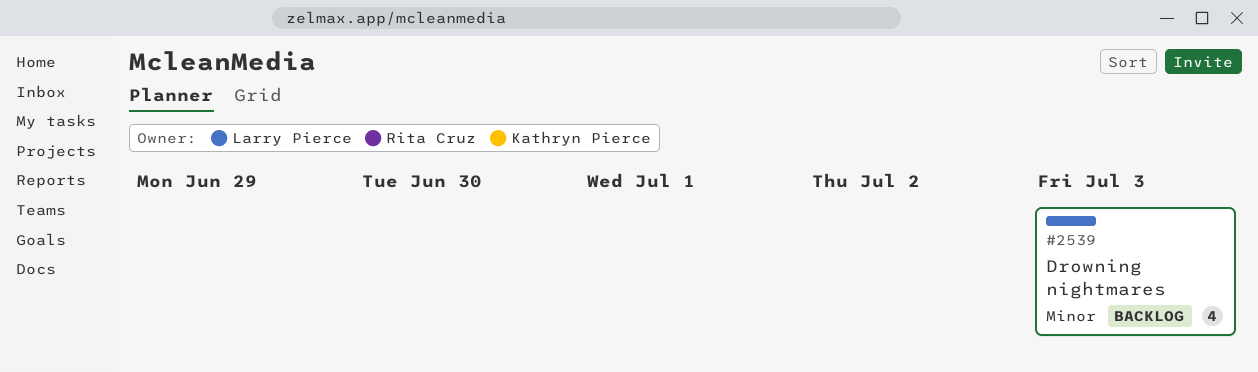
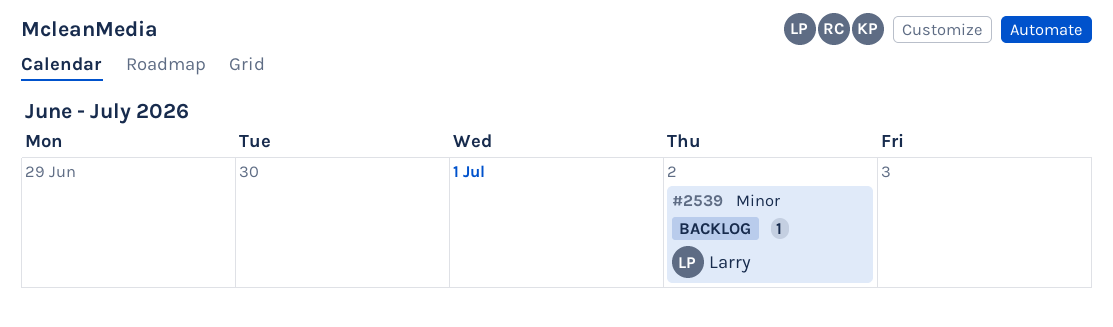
#2539, estimate: 4 -> 1
#2539, due: Jul 3 -> Jul 2

